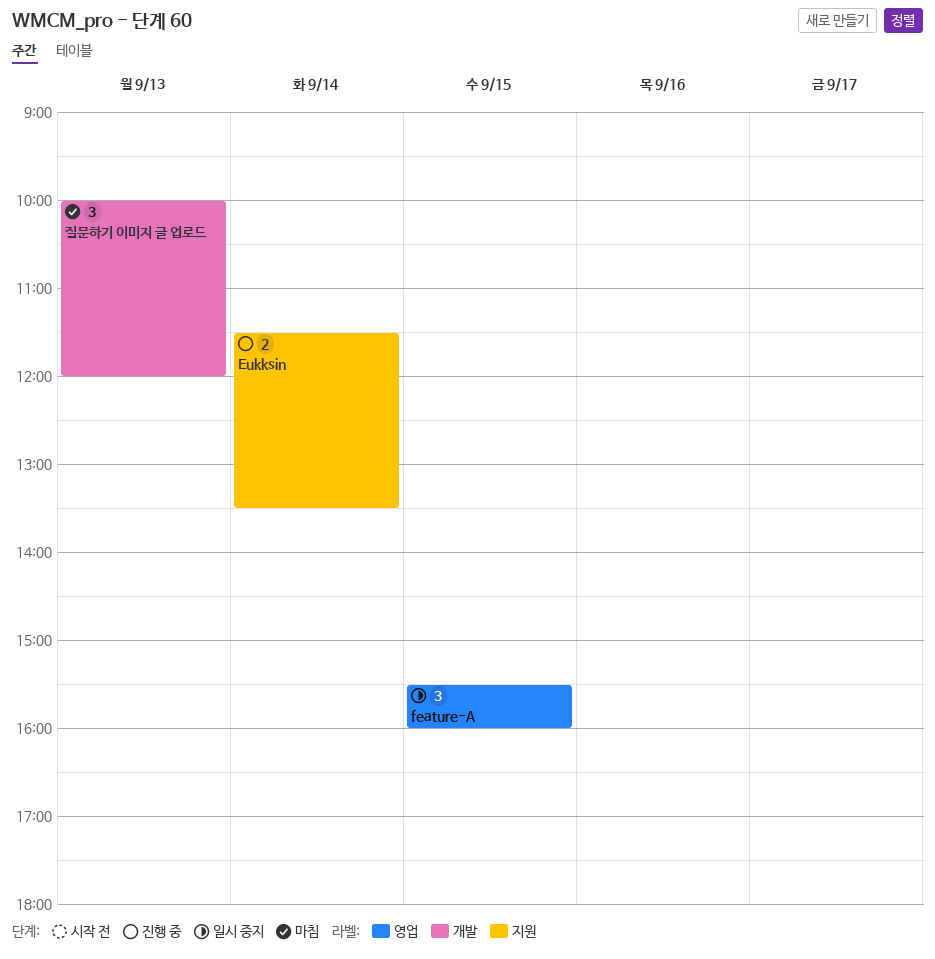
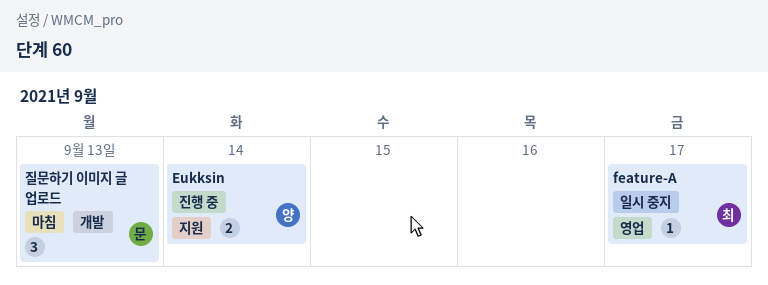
feature-A, estimate: 3 -> 1
feature-A, day: Sep 15 -> Sep 17

